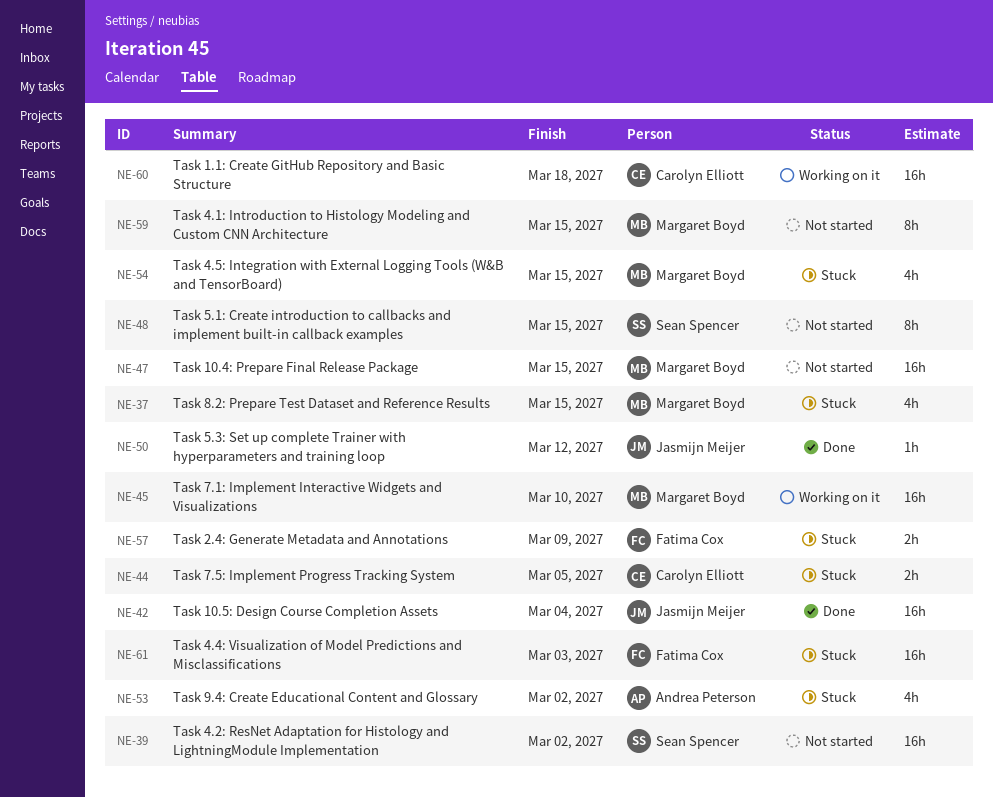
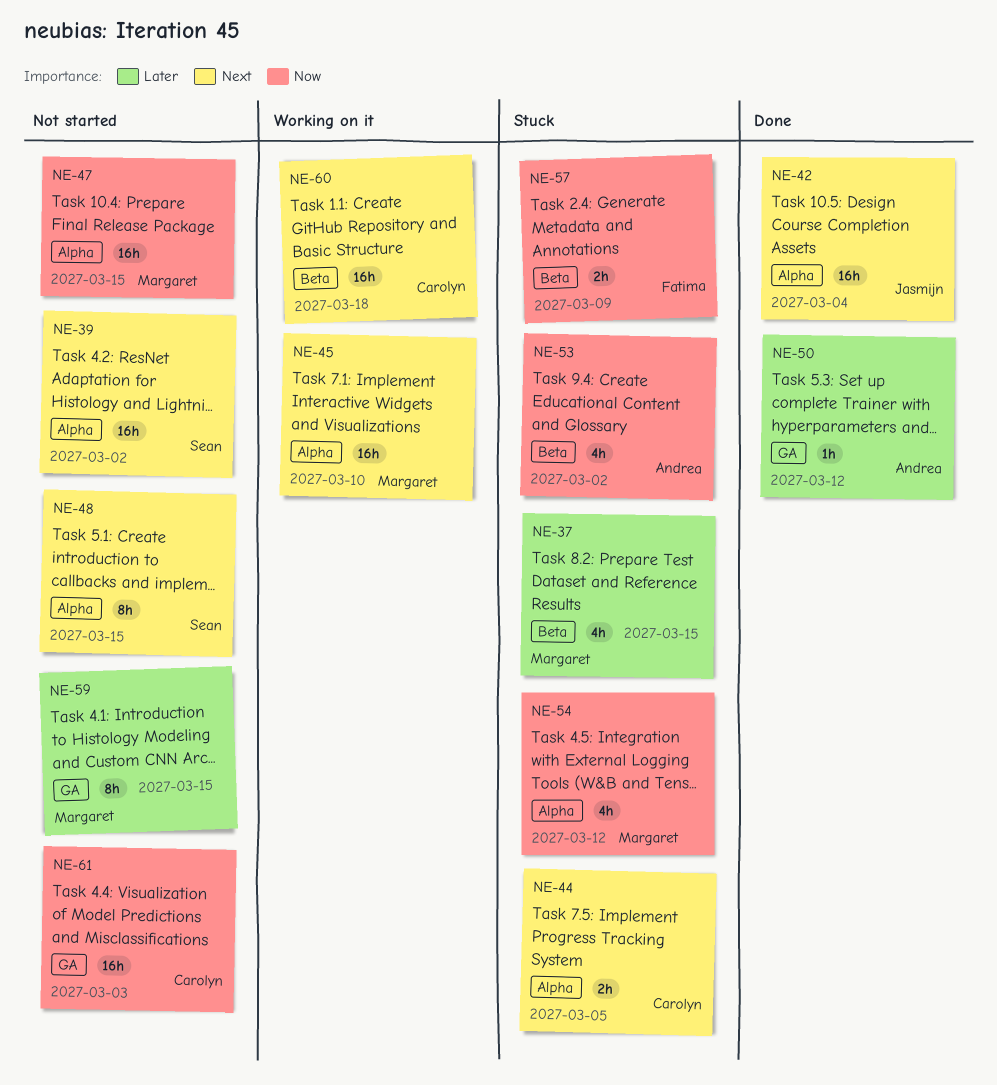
NE-50, owner: Jasmijn Meijer -> Andrea Peterson
NE-54, due: Mar 15 -> Mar 12
NE-61, status: Stuck -> Not started
NE-61, owner: Fatima Cox -> Carolyn Elliott

